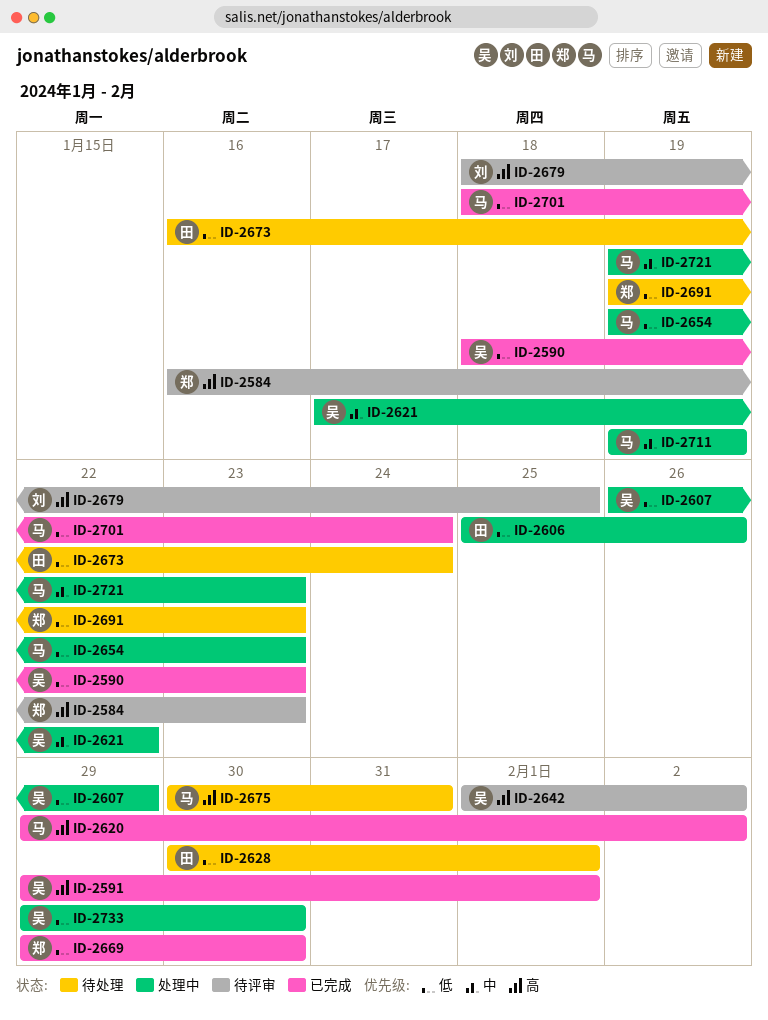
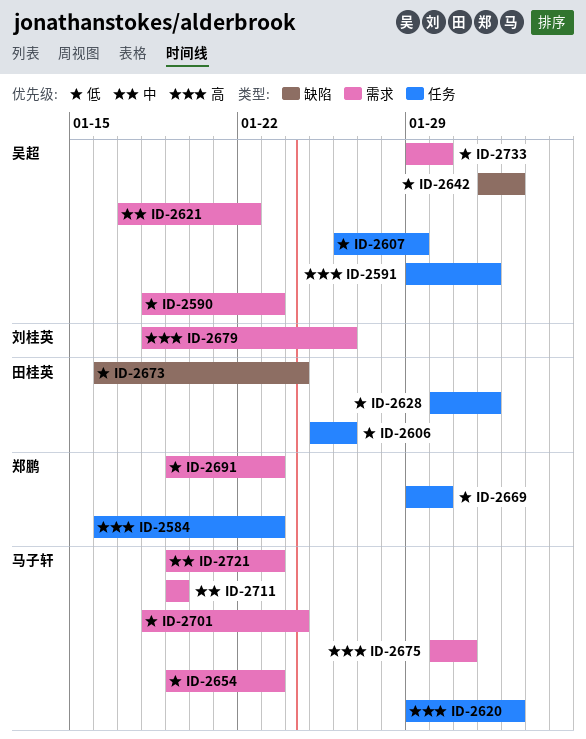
ID-2642, priority: 高 -> 低
ID-2679, due: Jan 25 -> Jan 26

